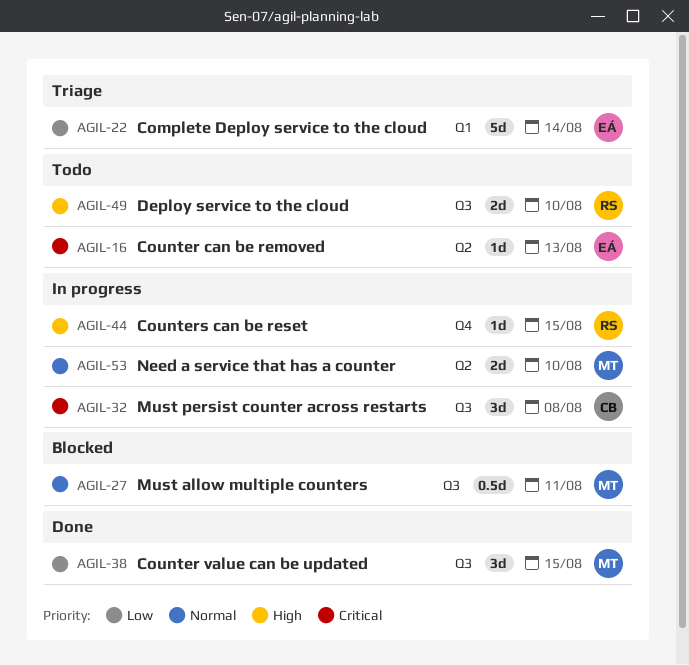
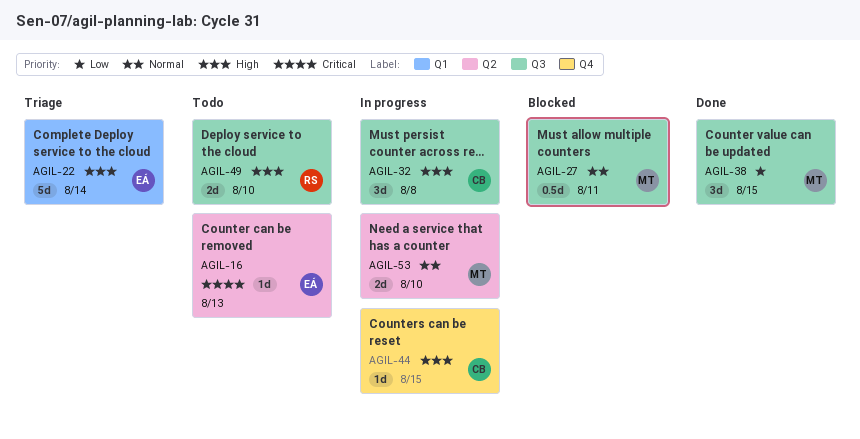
AGIL-22, priority: Low -> High
AGIL-32, priority: Critical -> High
AGIL-44, owner: RS -> CB

